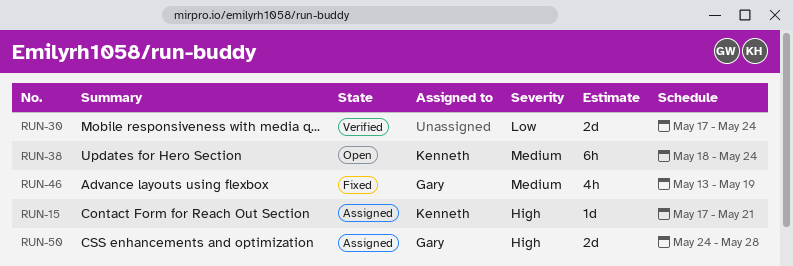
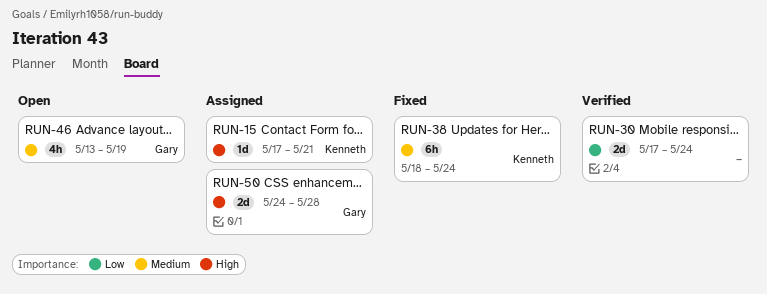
RUN-38, status: Open -> Fixed
RUN-46, status: Fixed -> Open

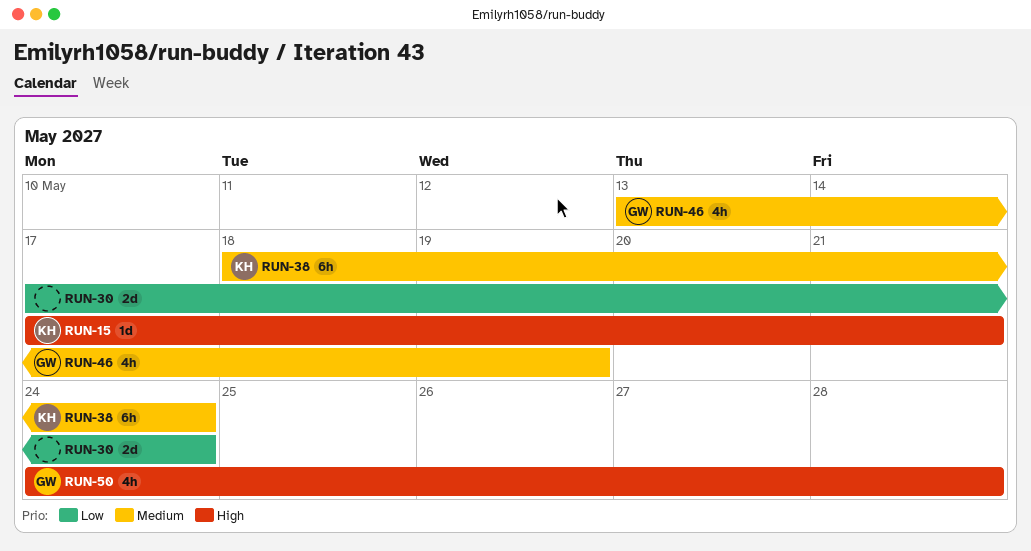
RUN-50, estimate: 2d -> 4h

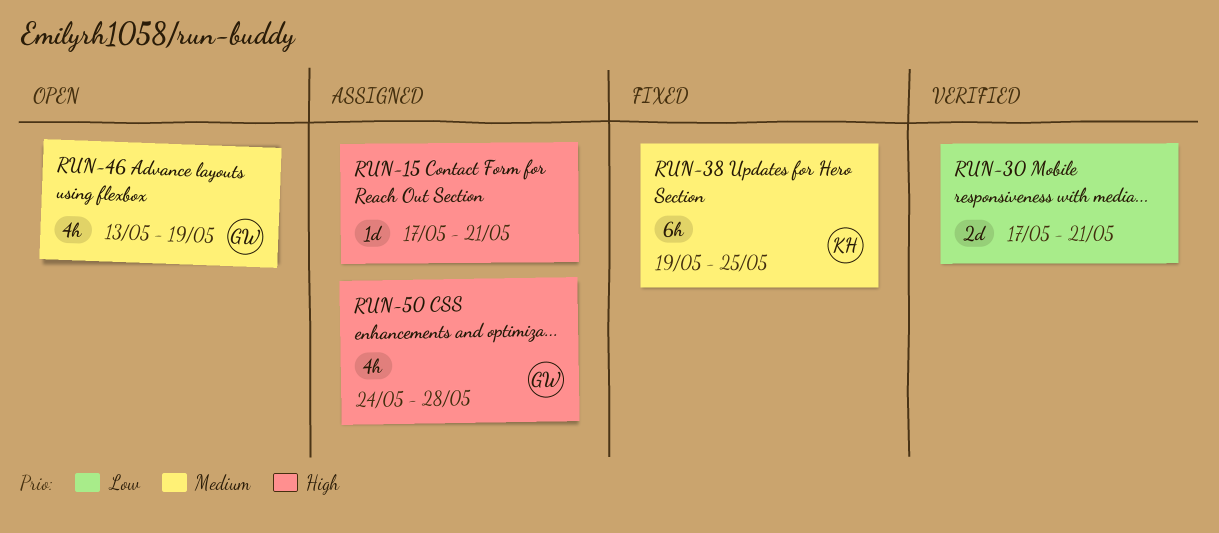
RUN-15, owner: KH -> none
RUN-30, due: May 24 -> May 21
RUN-38, start: May 18 -> May 19
RUN-38, due: May 24 -> May 25

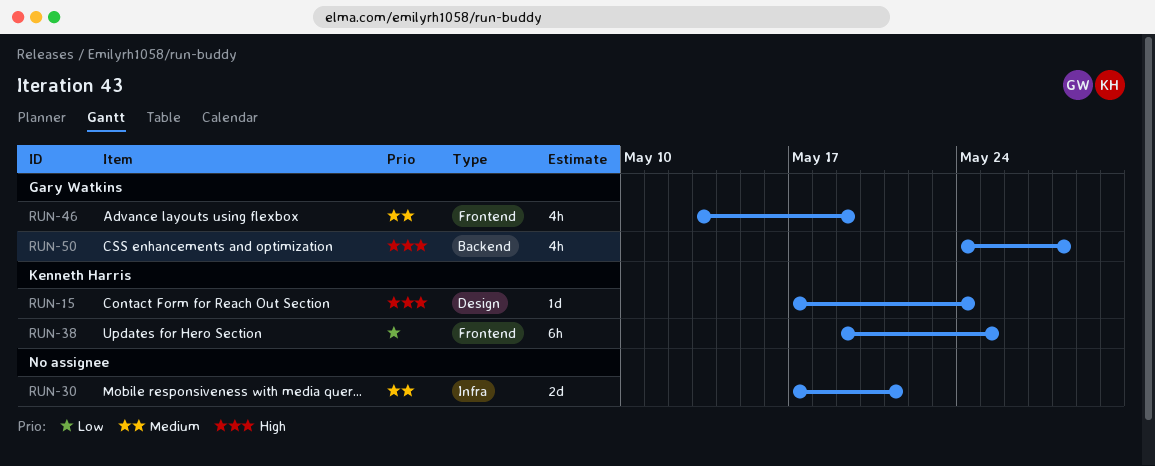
RUN-15, owner: none -> Kenneth Harris
RUN-15, due: May 21 -> May 24
RUN-30, priority: Low -> Medium
RUN-38, priority: Medium -> Low

